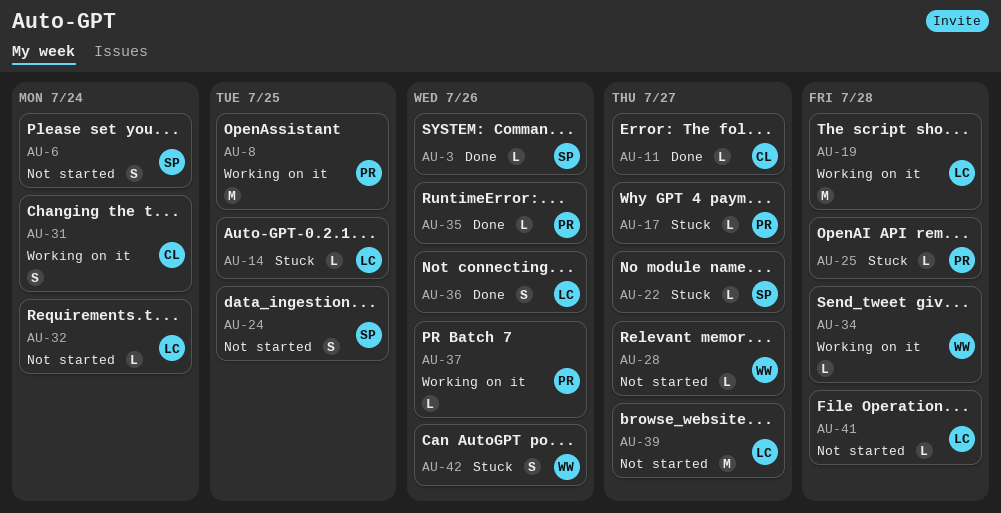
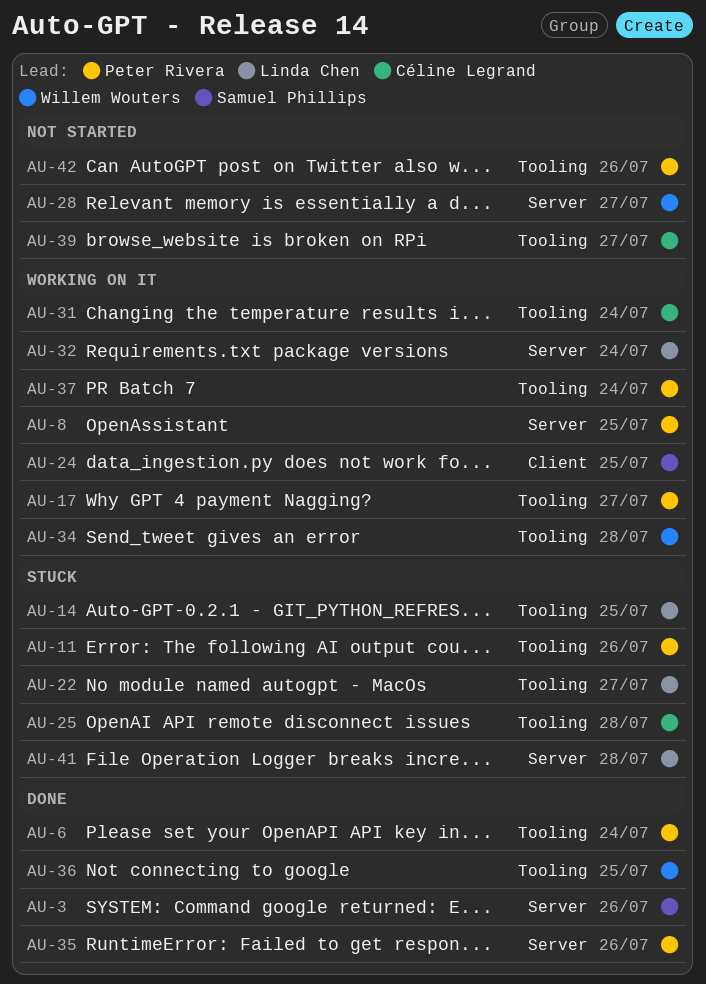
AU-6, status: Not started -> Done
AU-6, owner: Samuel Phillips -> Peter Rivera
AU-11, status: Done -> Stuck
AU-11, owner: Céline Legrand -> Peter Rivera
AU-11, due: Jul 27 -> Jul 26
AU-17, status: Stuck -> Working on it
AU-19: present -> none
AU-22, owner: Samuel Phillips -> Linda Chen
AU-24, status: Not started -> Working on it
AU-25, owner: Peter Rivera -> Céline Legrand
AU-32, status: Not started -> Working on it
AU-36, owner: Linda Chen -> Willem Wouters
AU-36, due: Jul 26 -> Jul 25
AU-37, due: Jul 26 -> Jul 24
AU-39, owner: Linda Chen -> Céline Legrand
AU-41, status: Not started -> Stuck
AU-42, status: Stuck -> Not started
AU-42, owner: Willem Wouters -> Peter Rivera

